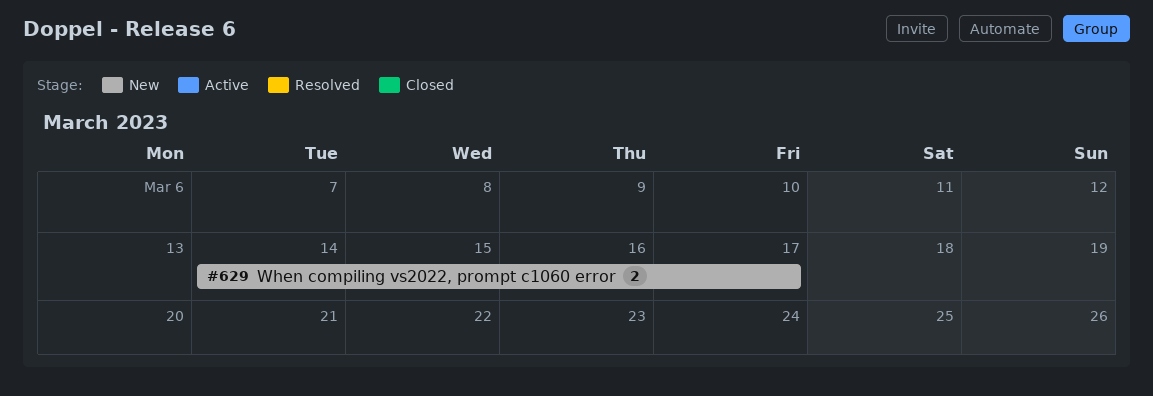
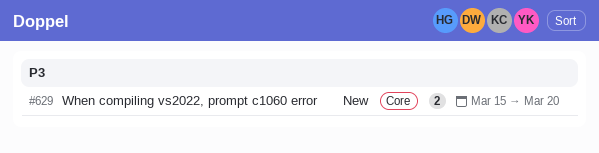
#629, start: Mar 14 -> Mar 15
#629, due: Mar 17 -> Mar 20

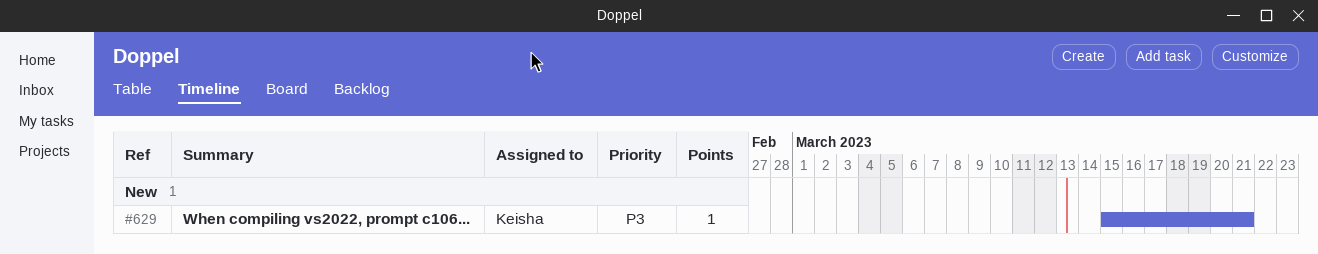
#629, estimate: 2 -> 1
#629, due: Mar 20 -> Mar 21

